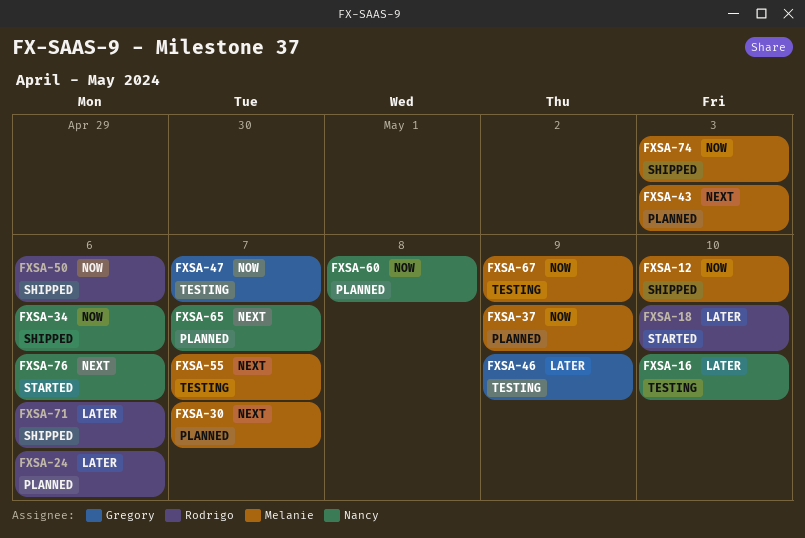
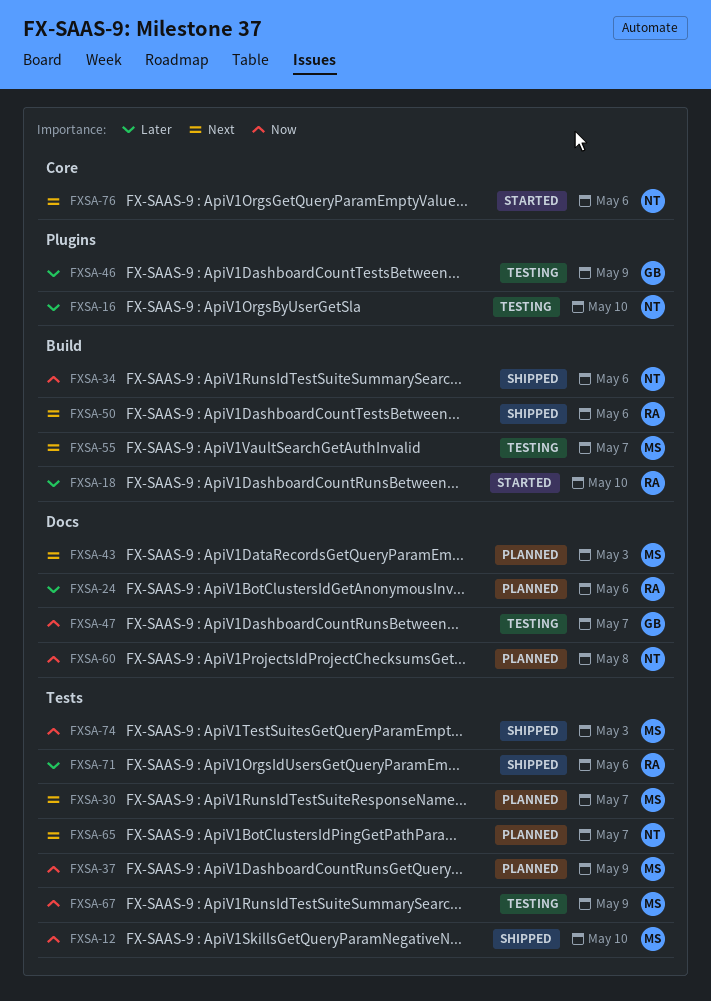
FXSA-50, priority: Now -> Next

